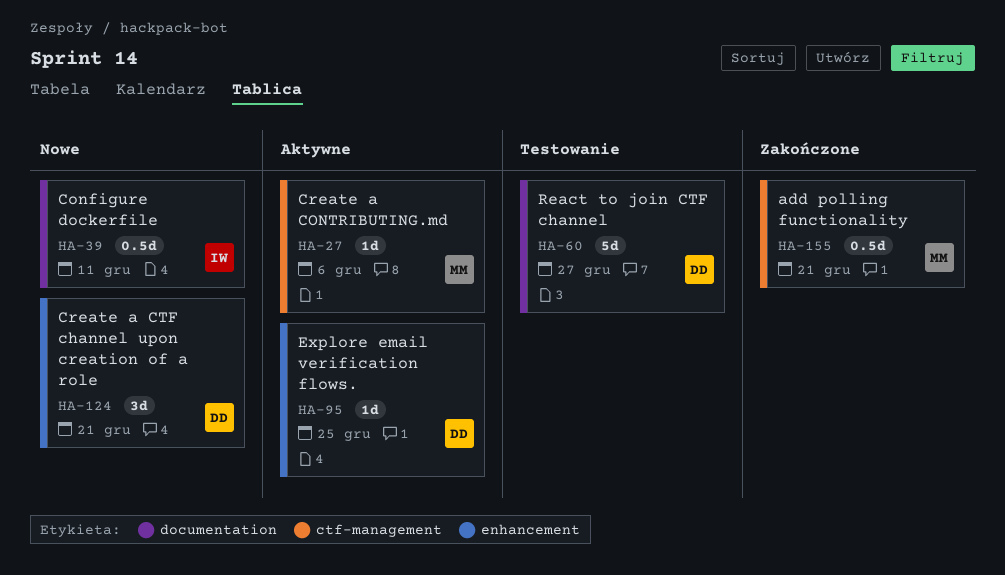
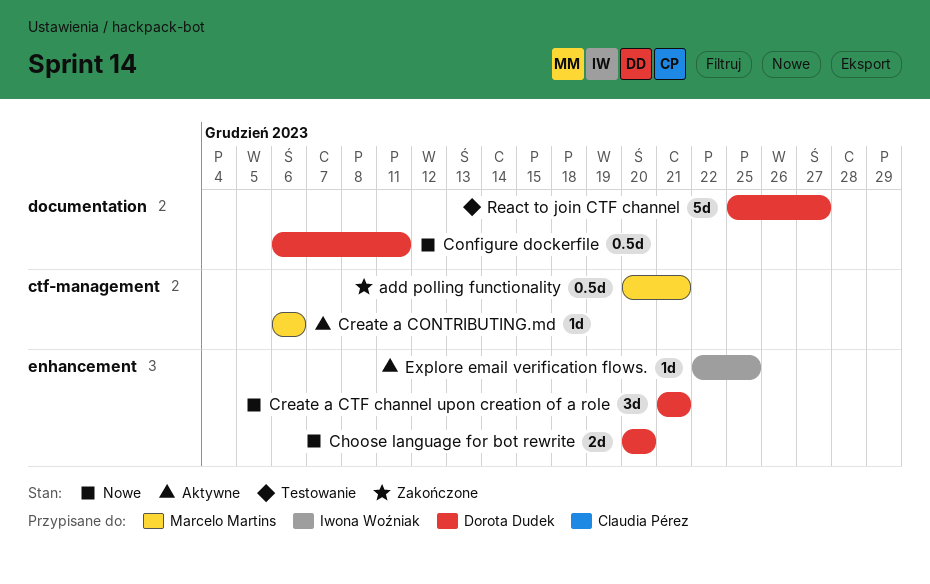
Choose language for bot rewrite: none -> present
Configure dockerfile, owner: Iwona Woźniak -> Dorota Dudek
Explore email verification flows., owner: Dorota Dudek -> Iwona Woźniak

